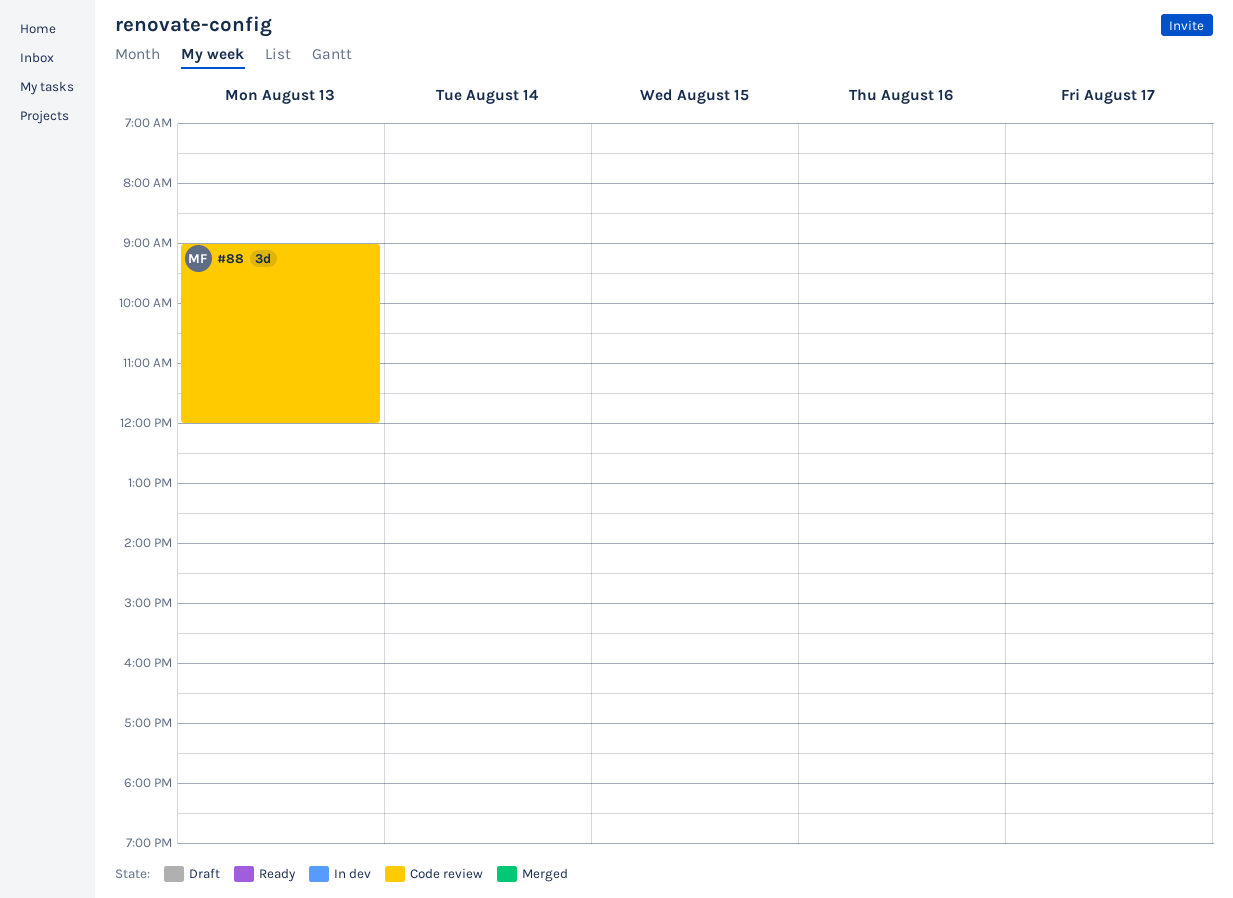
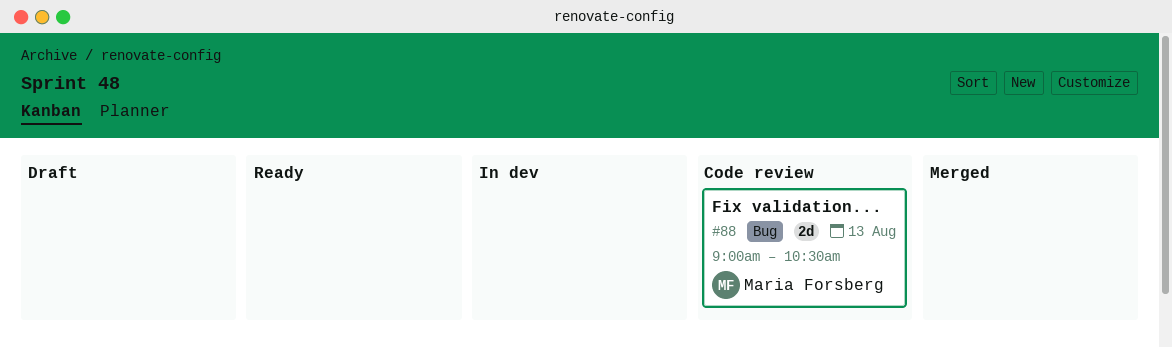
#88, estimate: 3d -> 2d
#88, ends: 12:00 -> 10:30

